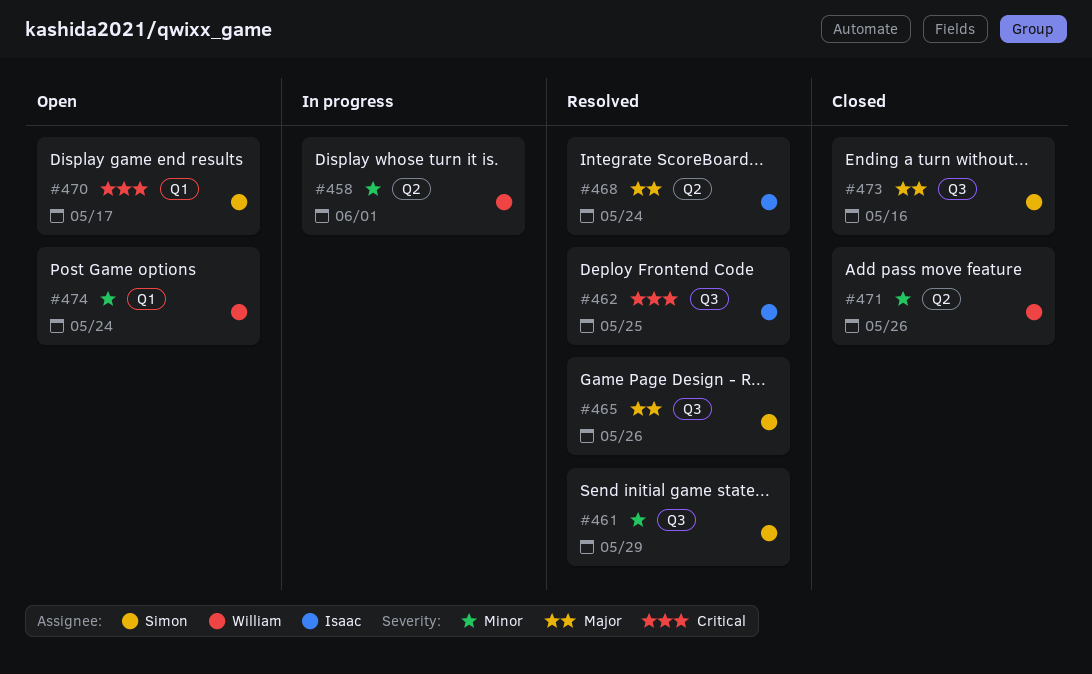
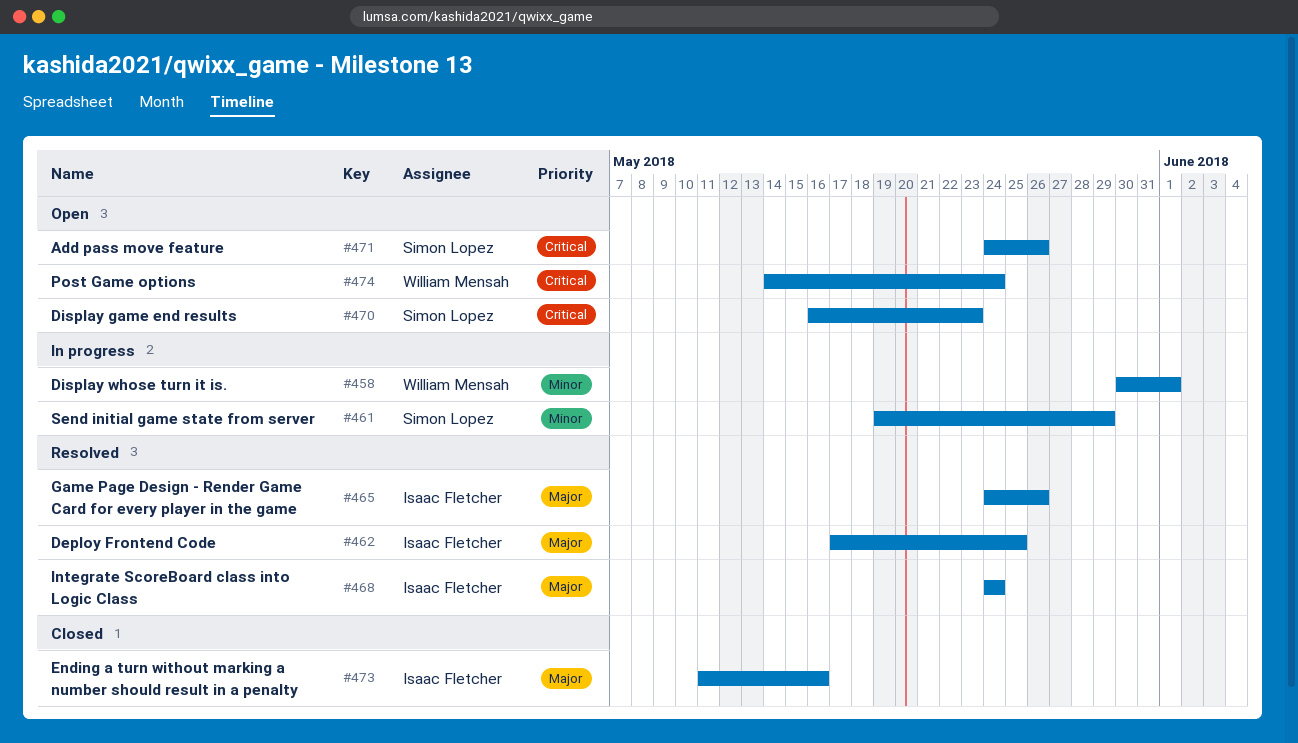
#461, status: Resolved -> In progress
#462, priority: Critical -> Major
#465, owner: Simon Lopez -> Isaac Fletcher
#470, due: May 17 -> May 23
#471, status: Closed -> Open
#471, owner: William Mensah -> Simon Lopez
#471, priority: Minor -> Critical
#473, owner: Simon Lopez -> Isaac Fletcher
#474, priority: Minor -> Critical

